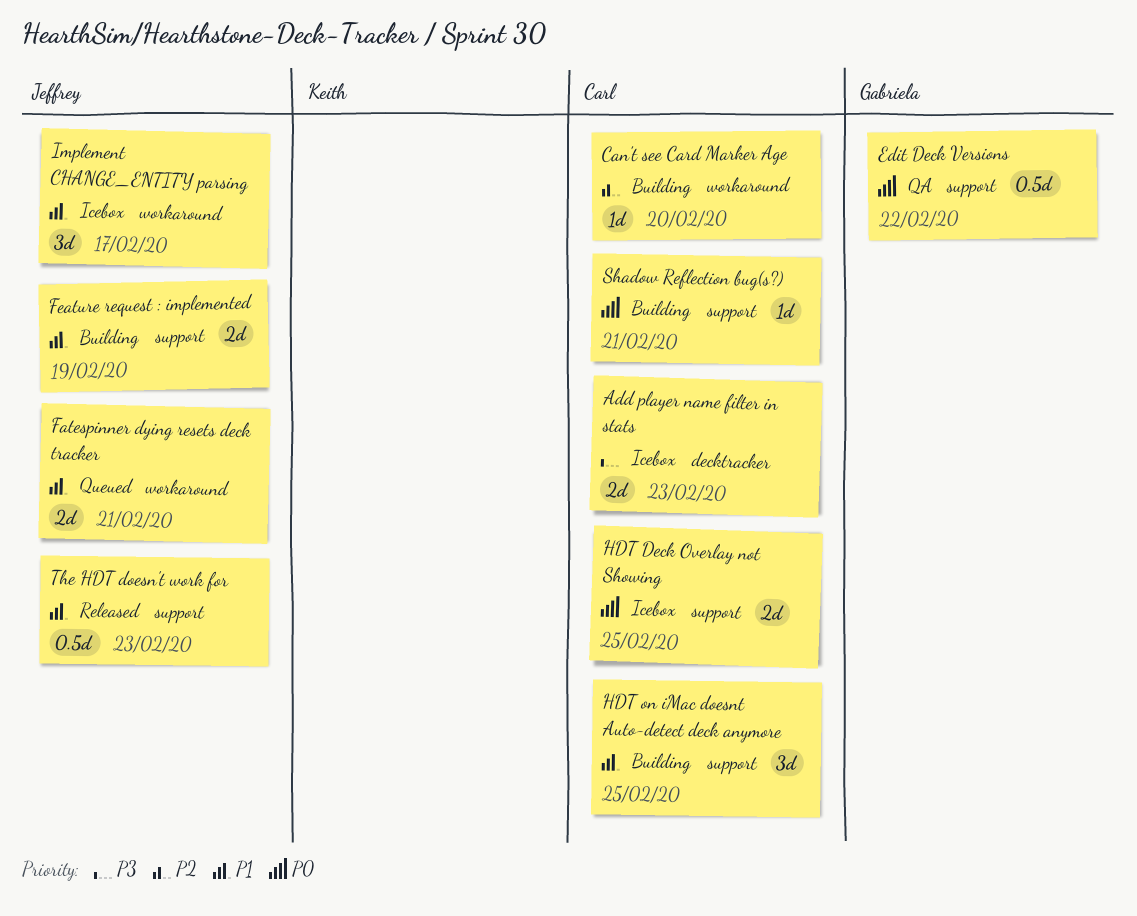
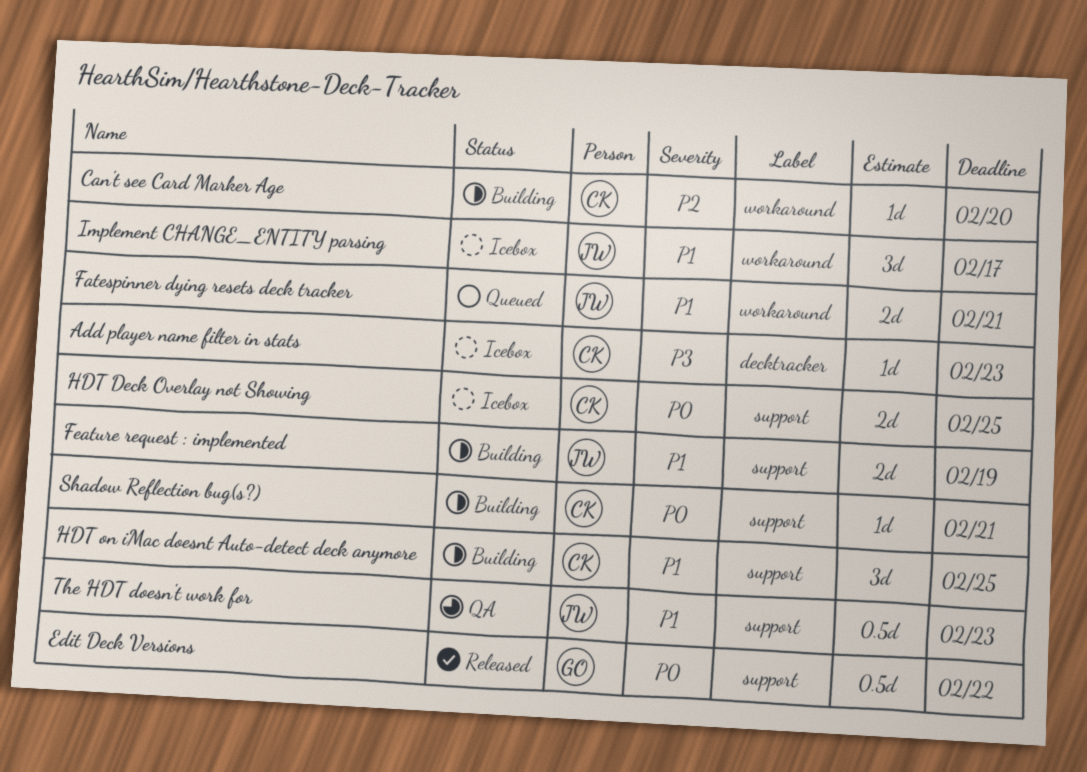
Add player name filter in stats, estimate: 2d -> 1d
Edit Deck Versions, status: QA -> Released
The HDT doesn't work for, status: Released -> QA

